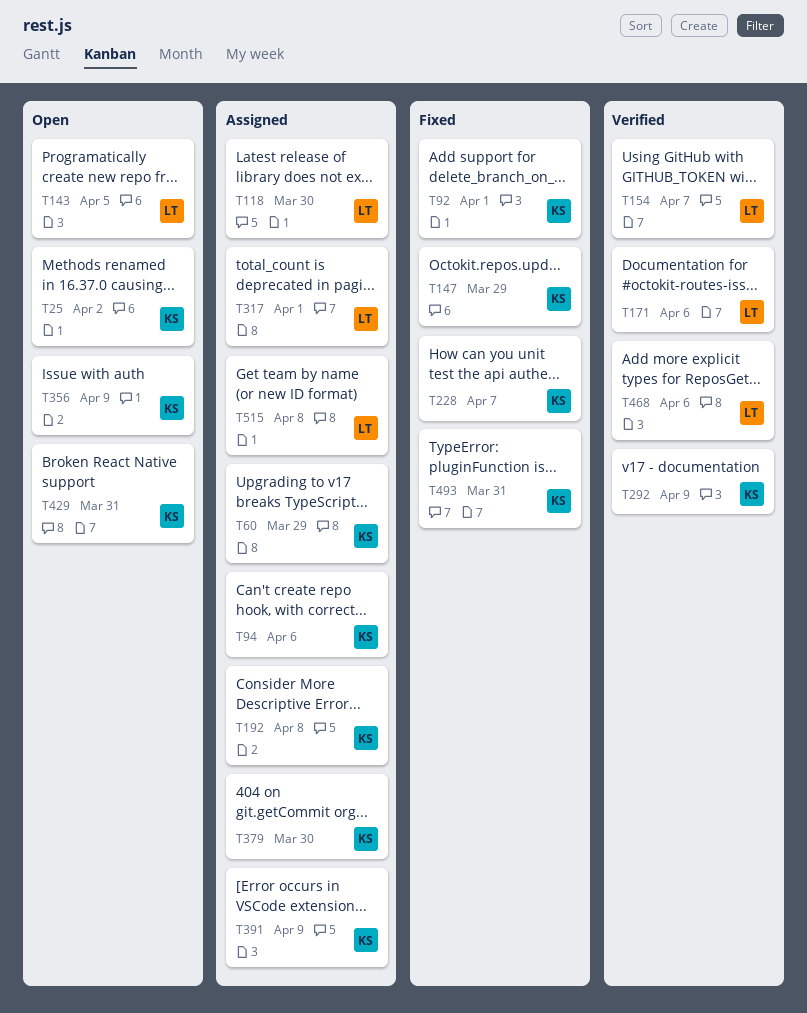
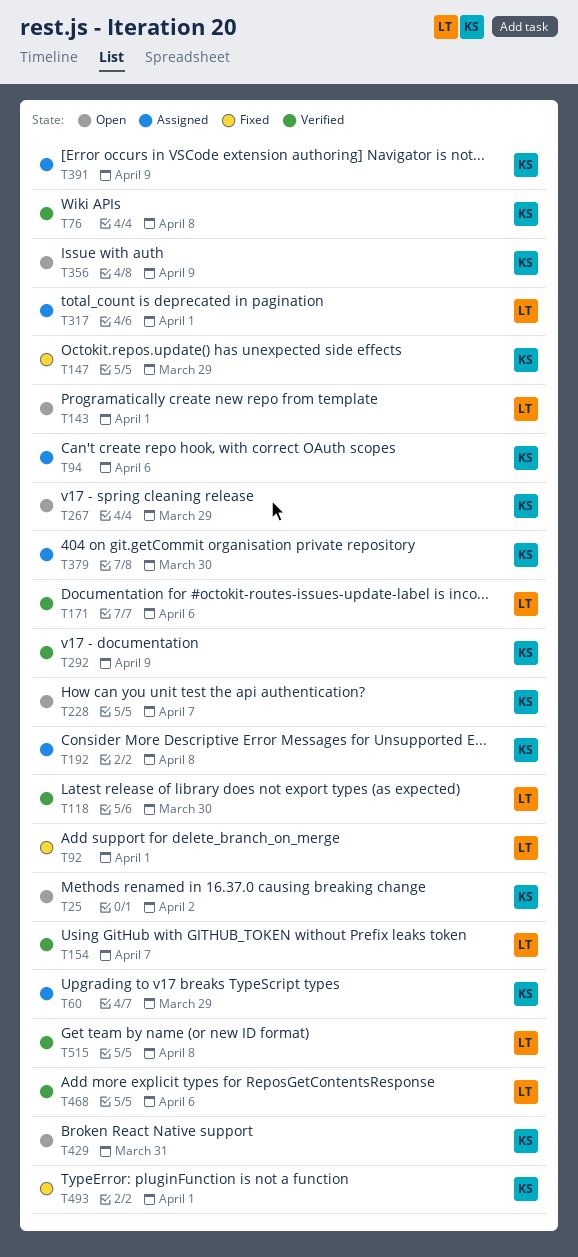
T76: none -> present
T92, owner: KS -> LT
T118, status: Assigned -> Verified
T143, due: Apr 5 -> Apr 1
T228, status: Fixed -> Open
T267: none -> present
T493, due: Mar 31 -> Apr 1
T515, status: Assigned -> Verified

